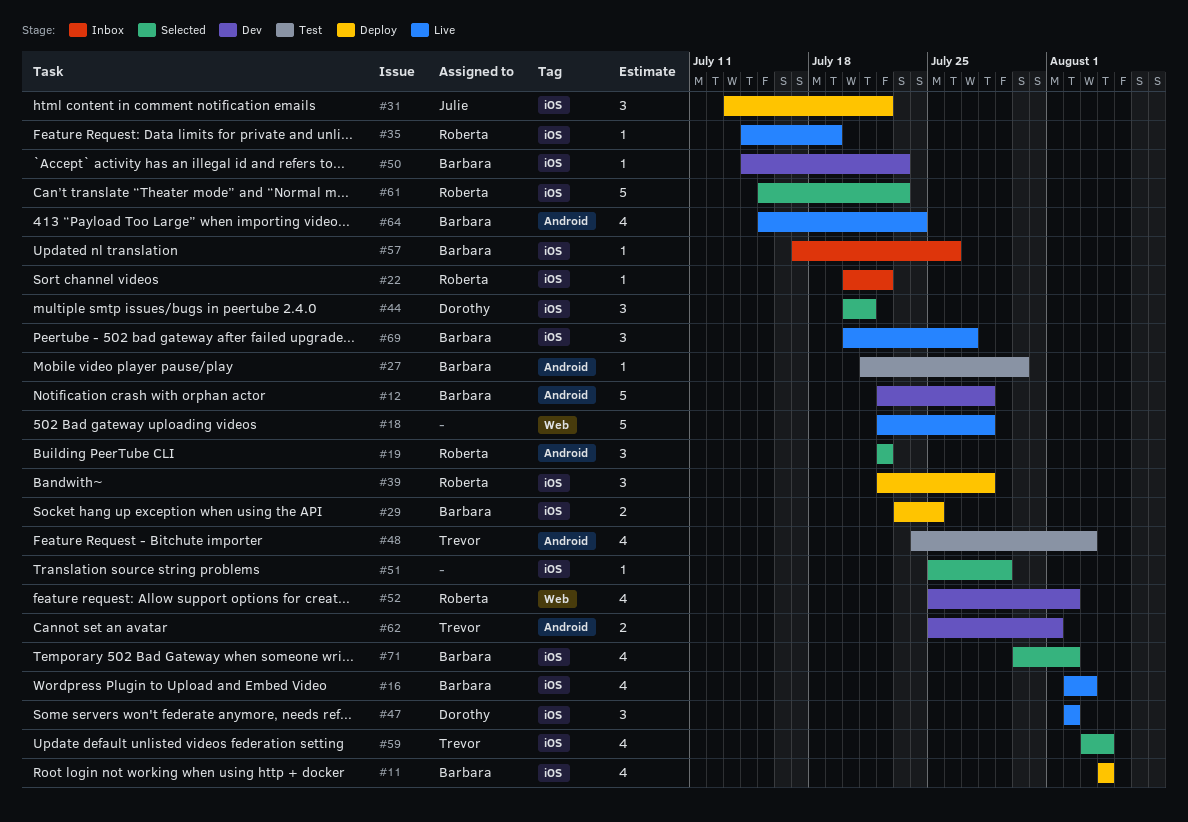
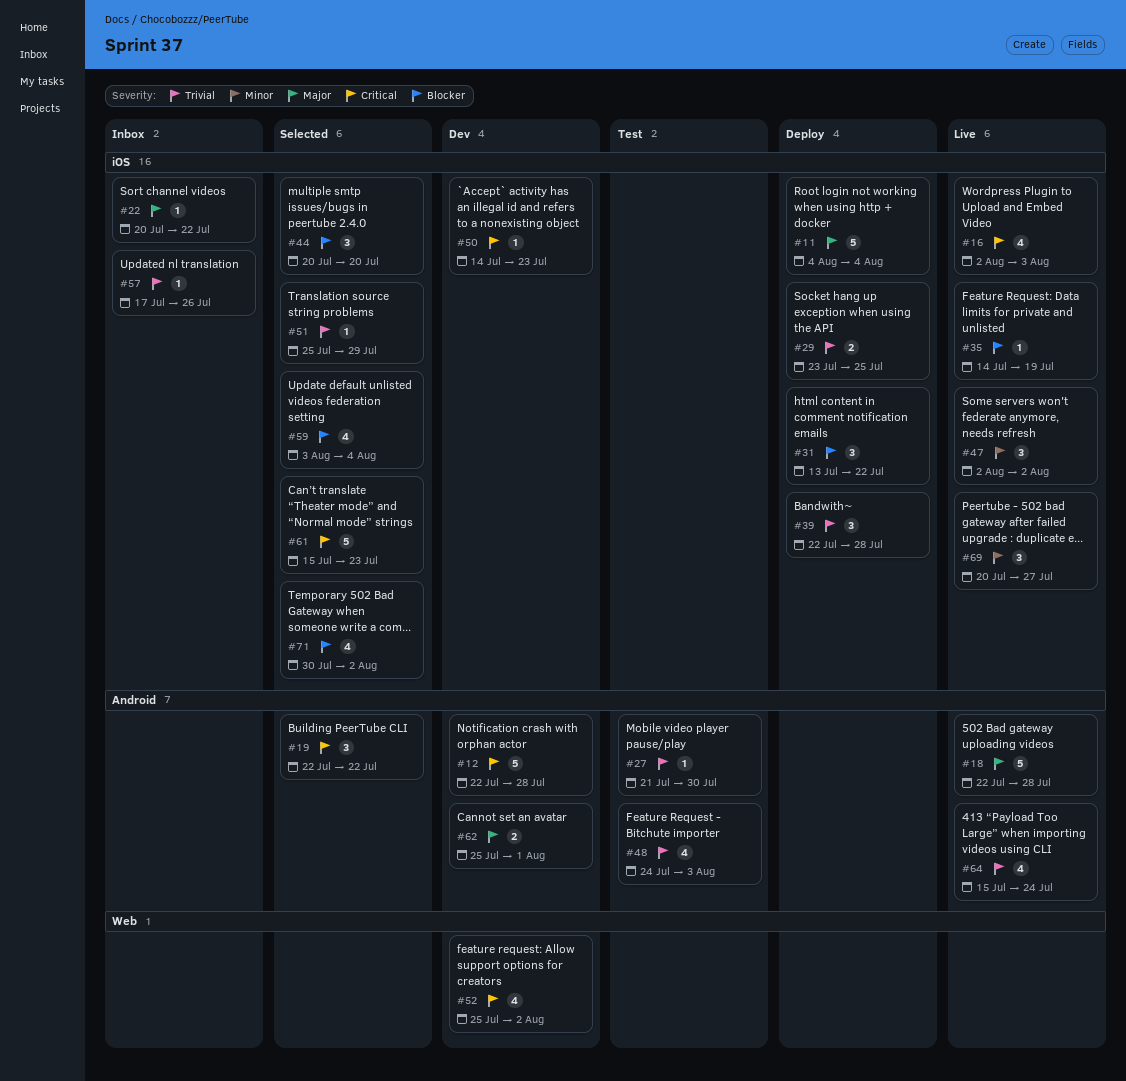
#11, estimate: 4 -> 5
#18, label: Web -> Android
#44, due: Jul 21 -> Jul 20

